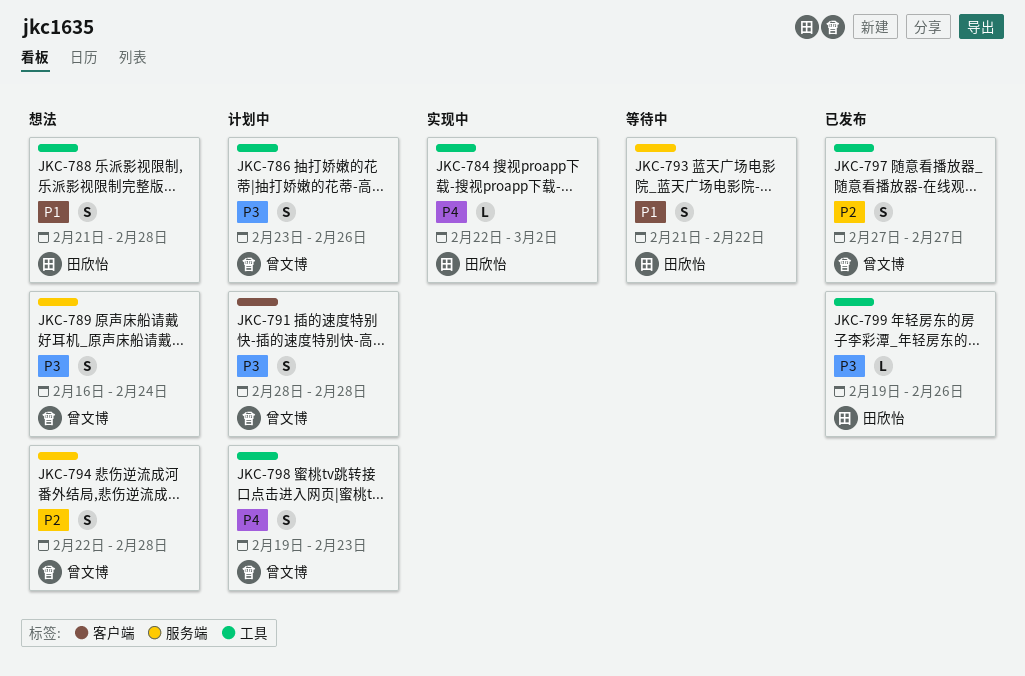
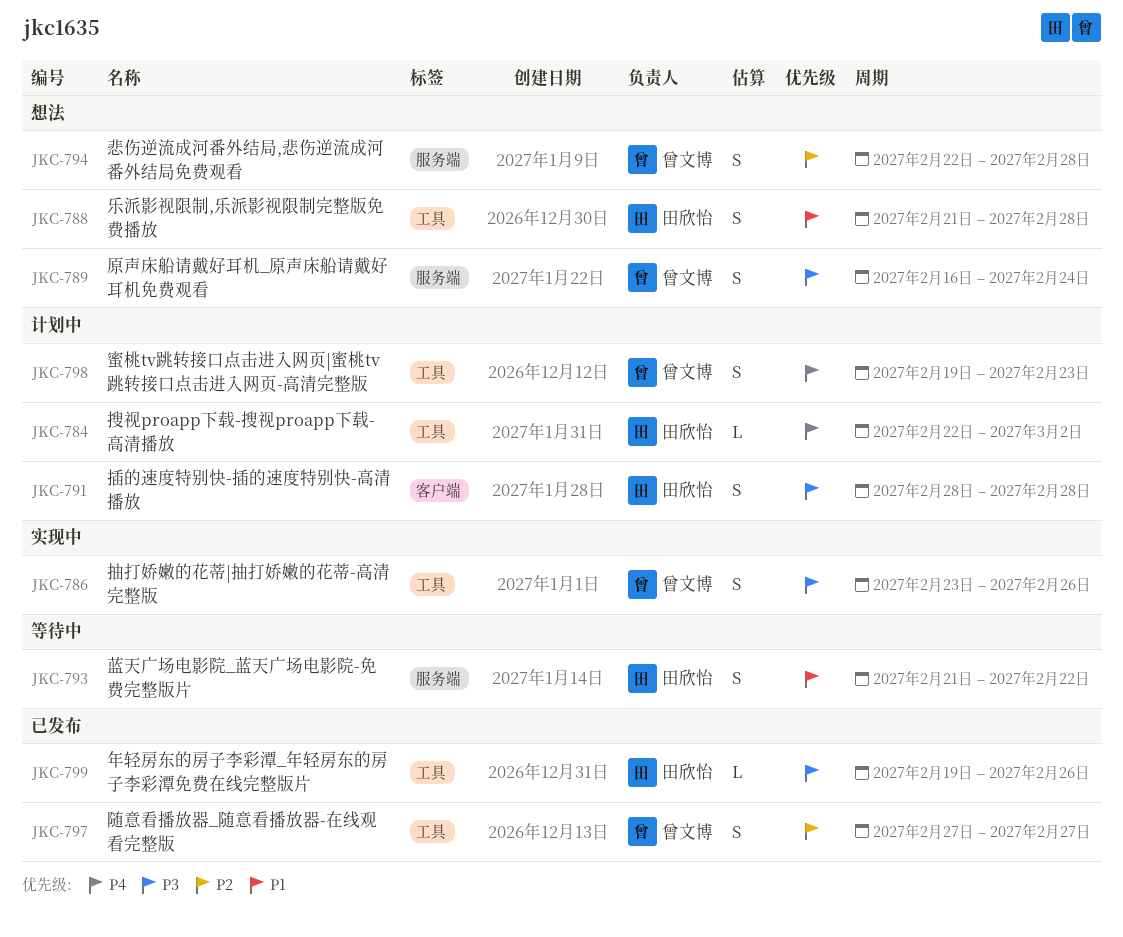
JKC-784, status: 实现中 -> 计划中
JKC-786, status: 计划中 -> 实现中
JKC-791, owner: 曾文博 -> 田欣怡

